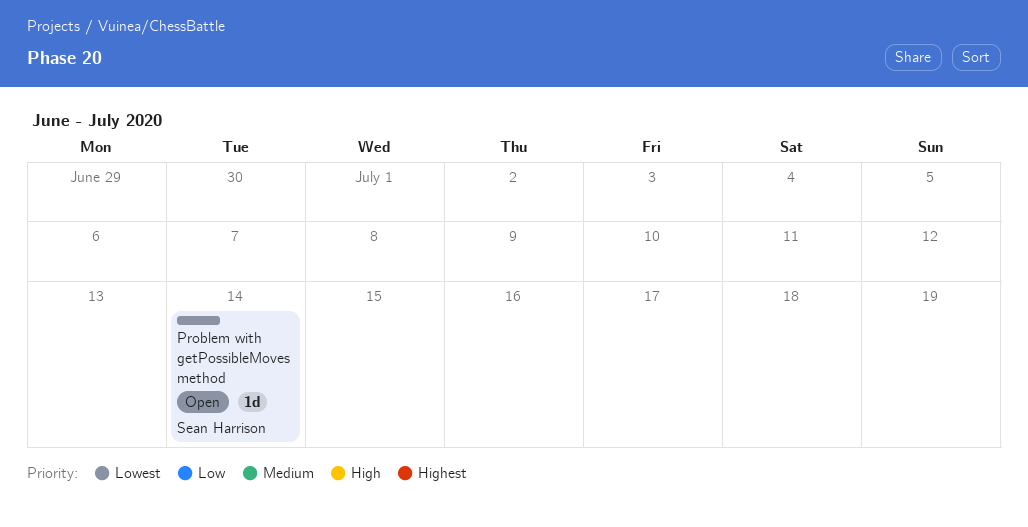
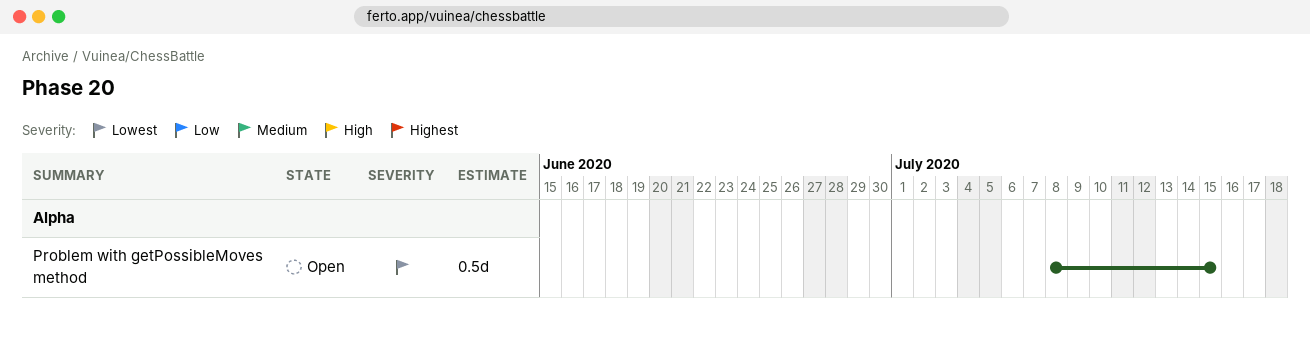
Problem with getPossibleMoves method, estimate: 1d -> 0.5d
Problem with getPossibleMoves method, due: Jul 14 -> Jul 15

